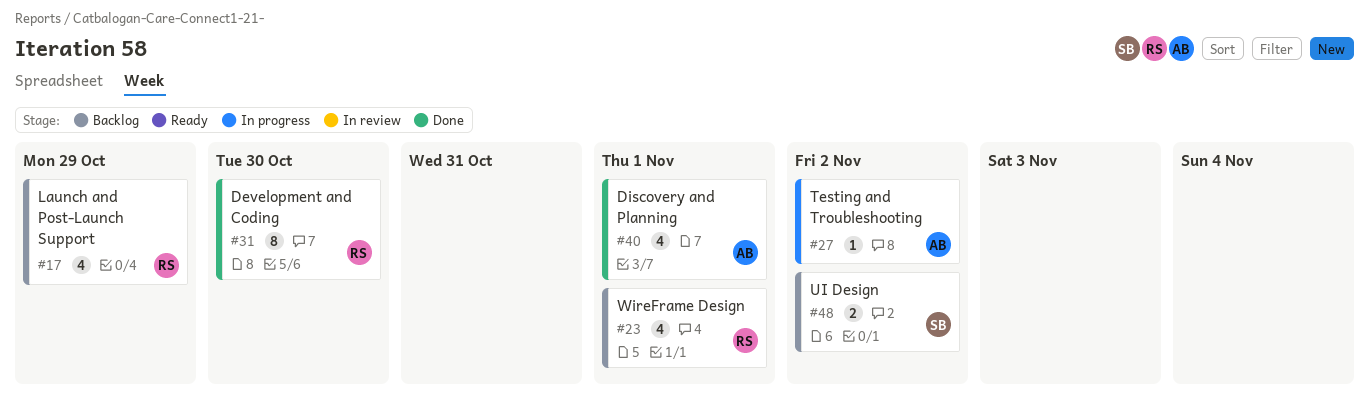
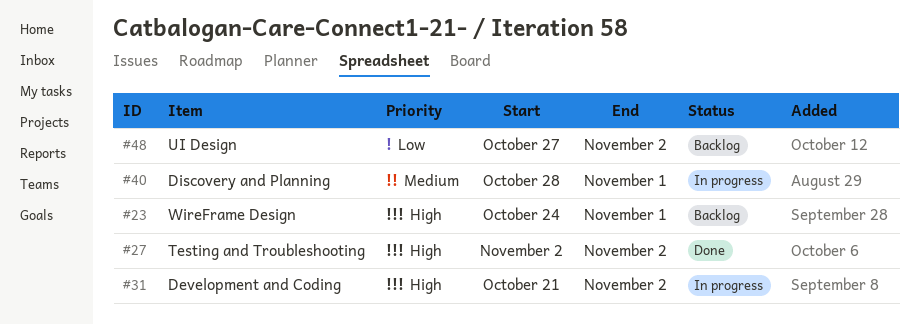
#17: present -> none
#27, status: In progress -> Done
#31, status: Done -> In progress
#31, due: Oct 30 -> Nov 2
#40, status: Done -> In progress

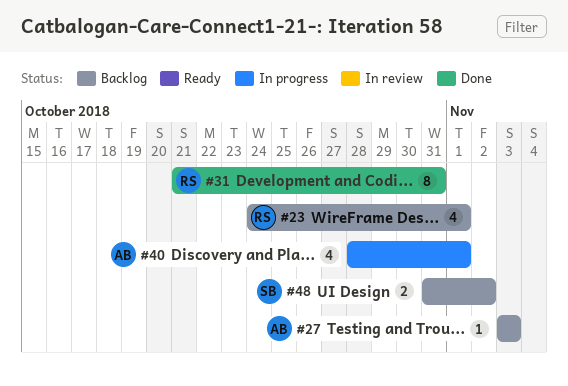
#27, status: Done -> Backlog
#27, start: Nov 2 -> Nov 3
#27, due: Nov 2 -> Nov 3
#31, status: In progress -> Done
#31, due: Nov 2 -> Oct 31
#48, start: Oct 27 -> Oct 31

